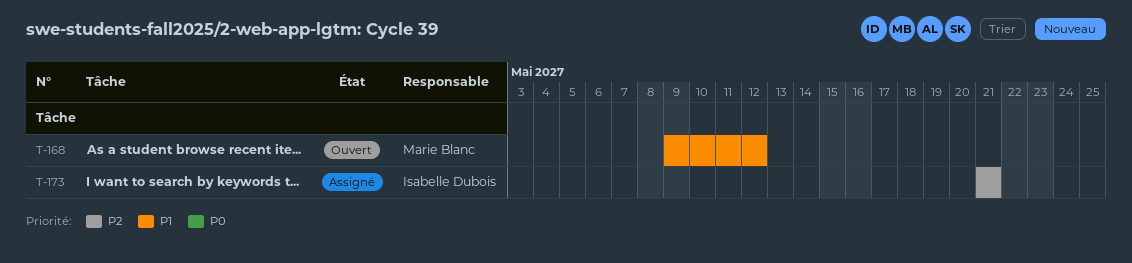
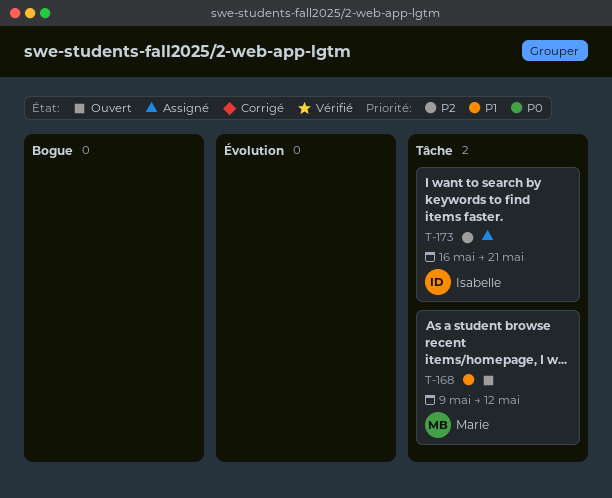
T-173, start: May 21 -> May 16

